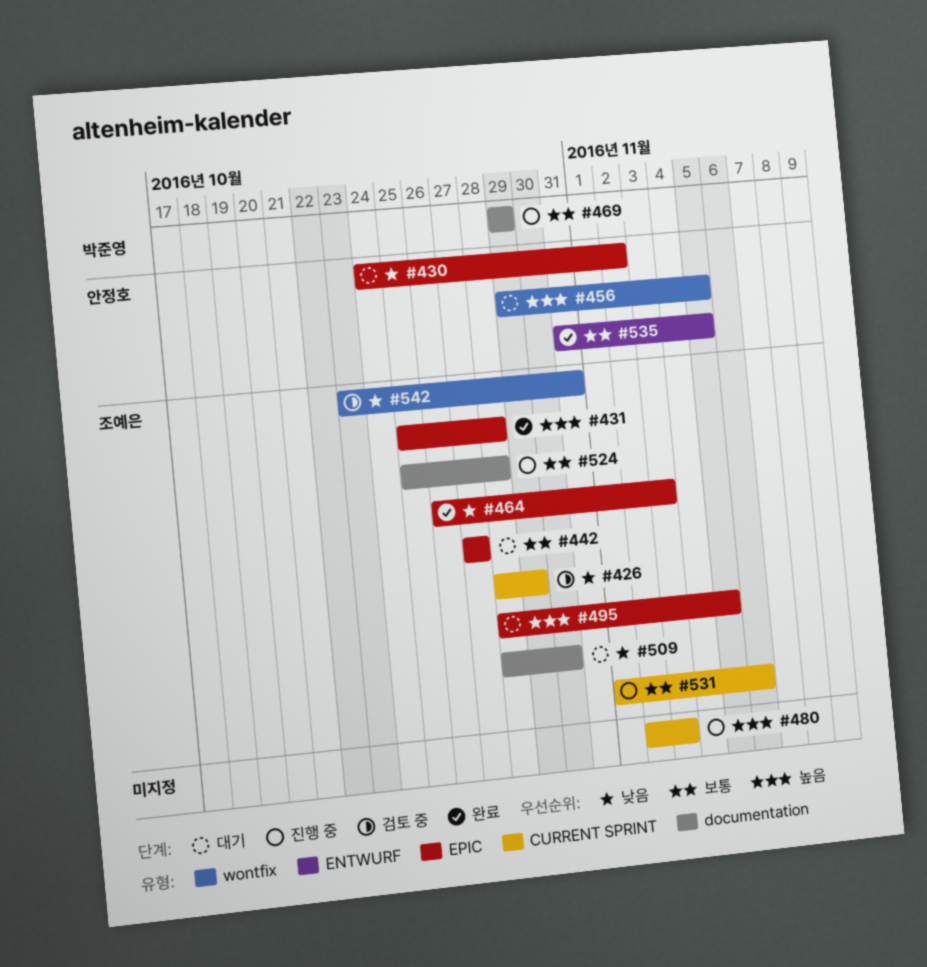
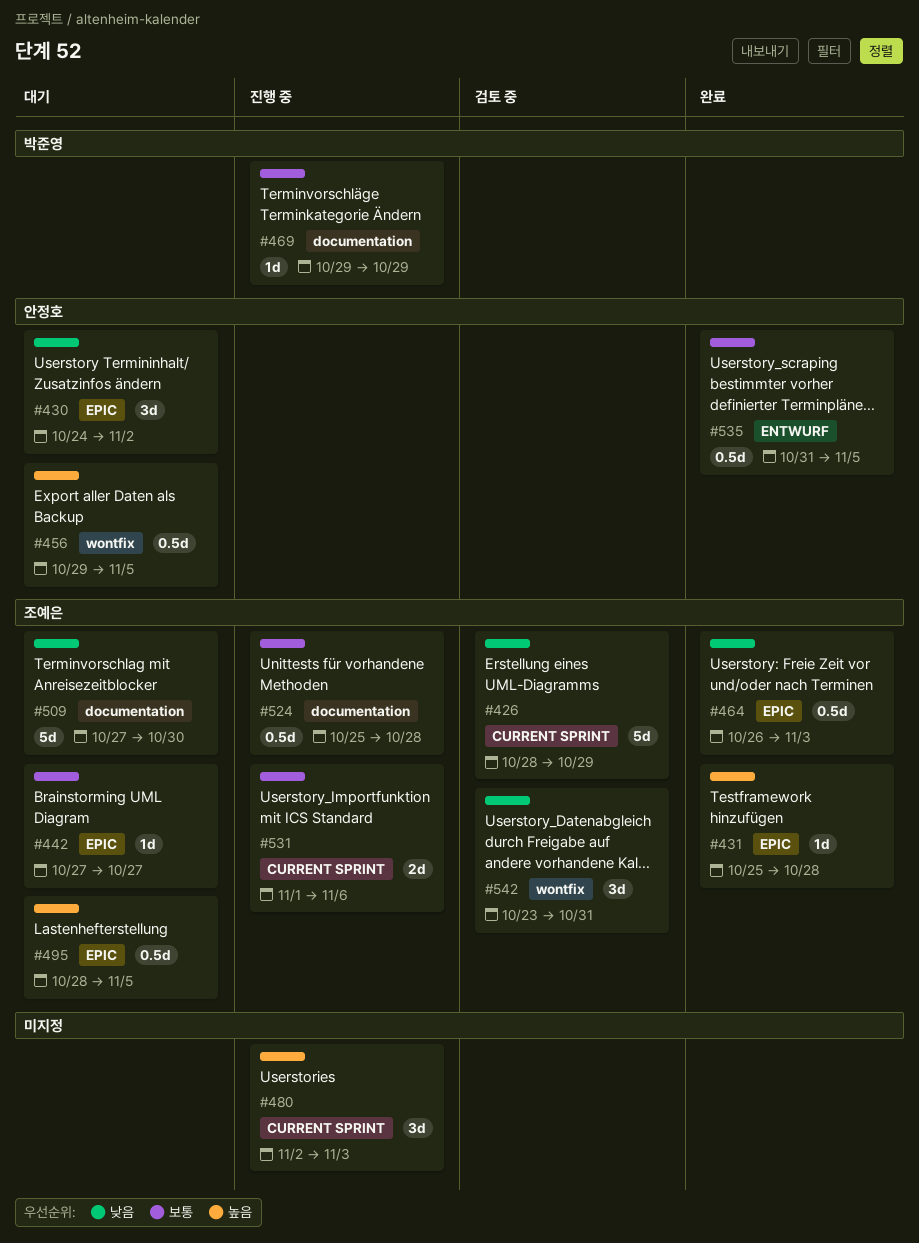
#509, start: Oct 28 -> Oct 27

